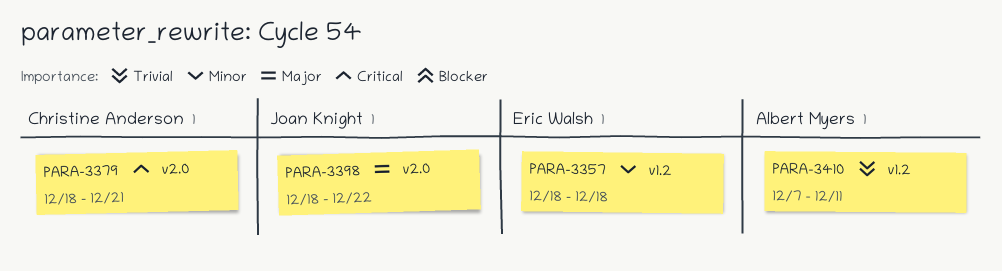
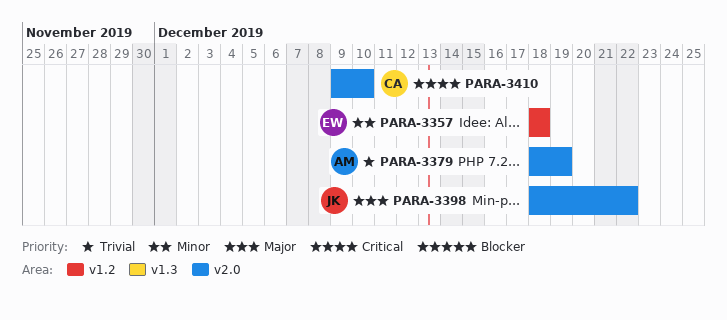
PARA-3379, owner: Christine Anderson -> Albert Myers
PARA-3379, priority: Critical -> Trivial
PARA-3379, due: Dec 21 -> Dec 19
PARA-3410, owner: Albert Myers -> Christine Anderson
PARA-3410, priority: Trivial -> Critical
PARA-3410, label: v1.2 -> v2.0
PARA-3410, start: Dec 7 -> Dec 9
PARA-3410, due: Dec 11 -> Dec 10

